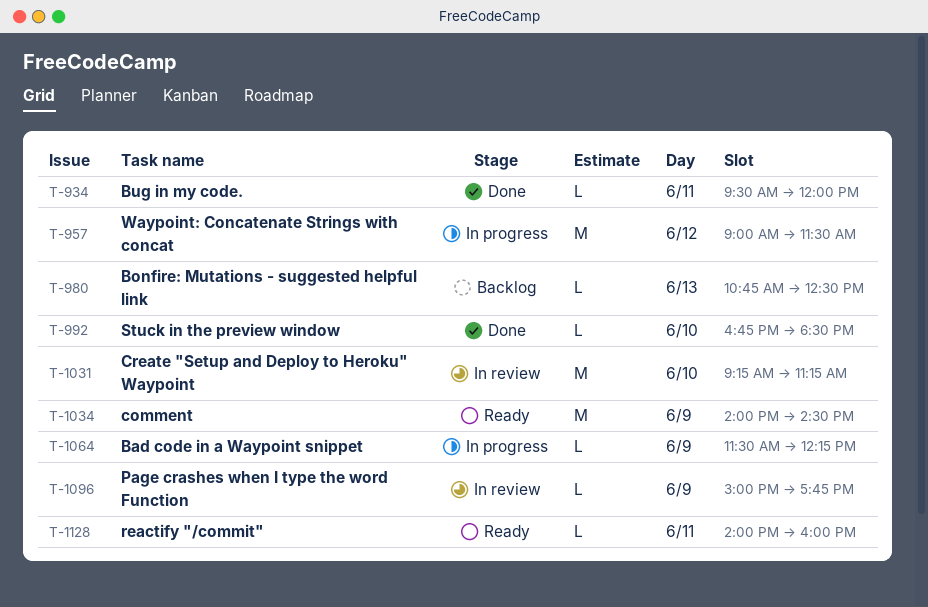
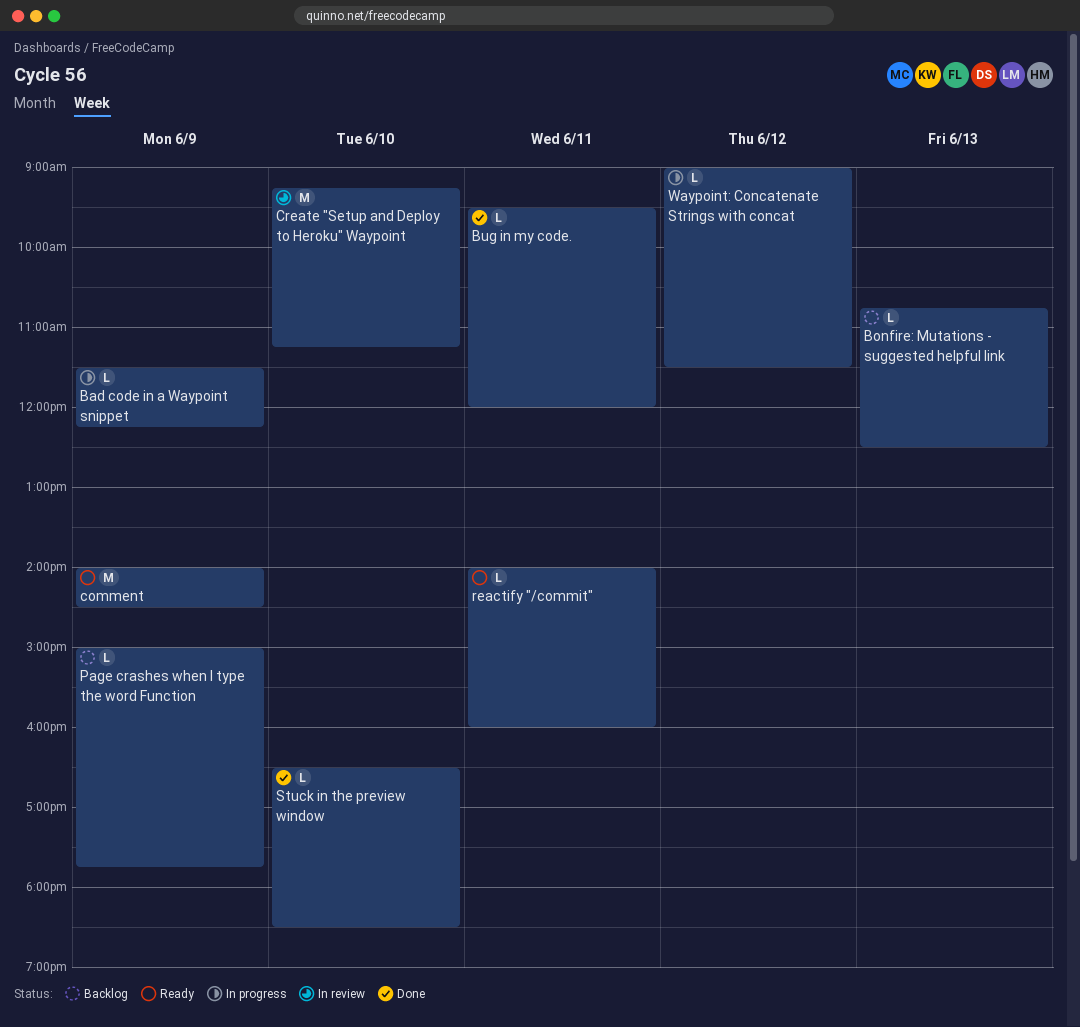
Page crashes when I type the word Function, status: In review -> Backlog
Stuck in the preview window, begins: 16:45 -> 16:30
Waypoint: Concatenate Strings with concat, estimate: M -> L

